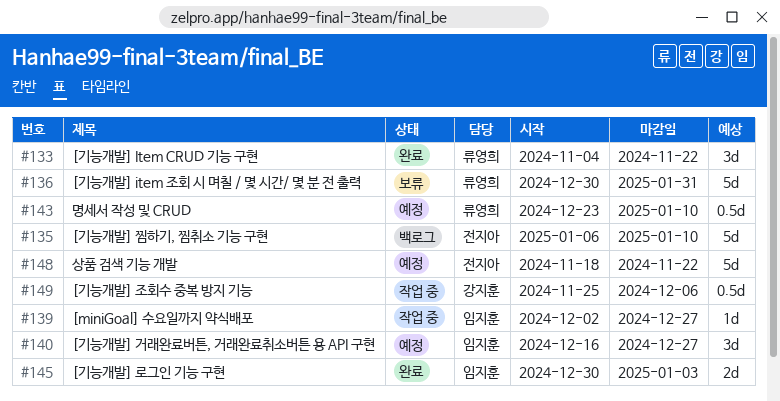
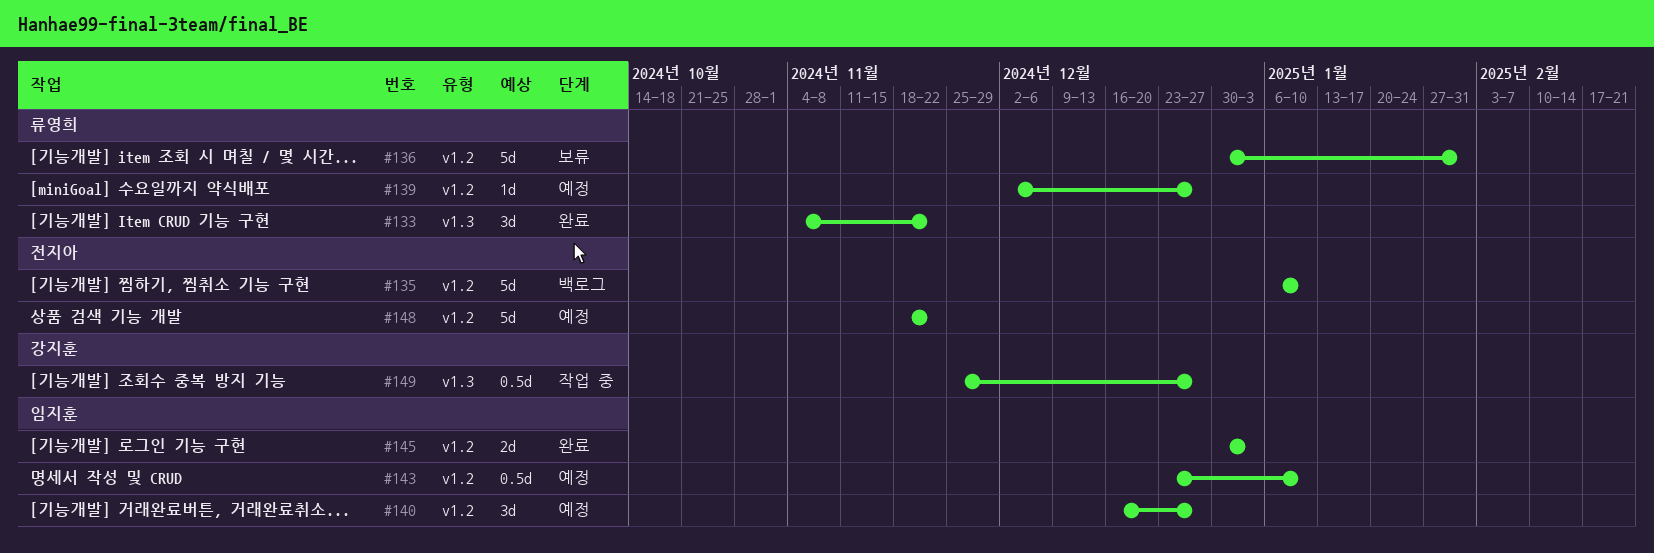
#139, status: 작업 중 -> 예정
#139, owner: 임지훈 -> 류영희
#143, owner: 류영희 -> 임지훈
#149, due: Dec 6 -> Dec 27

